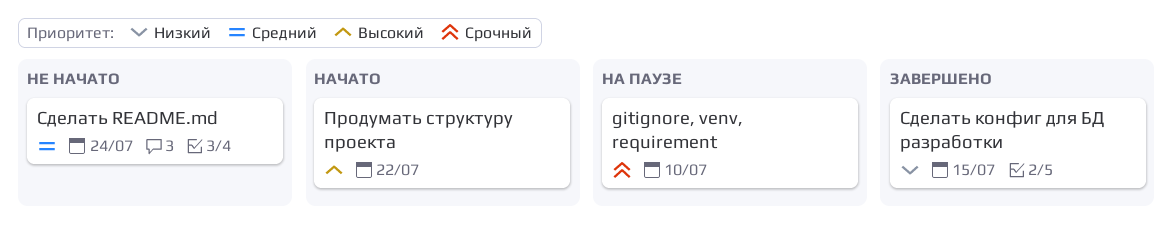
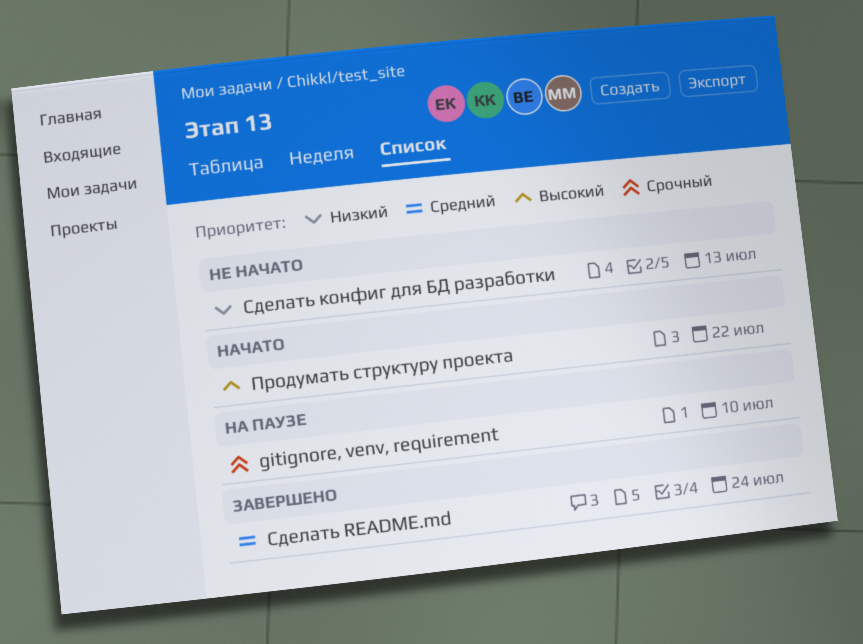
Сделать README.md, status: Не начато -> Завершено
Сделать конфиг для БД разработки, status: Завершено -> Не начато
Сделать конфиг для БД разработки, due: Jul 15 -> Jul 13

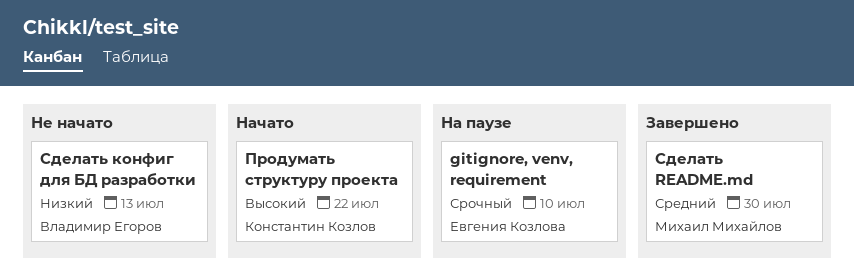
Сделать README.md, due: Jul 24 -> Jul 30

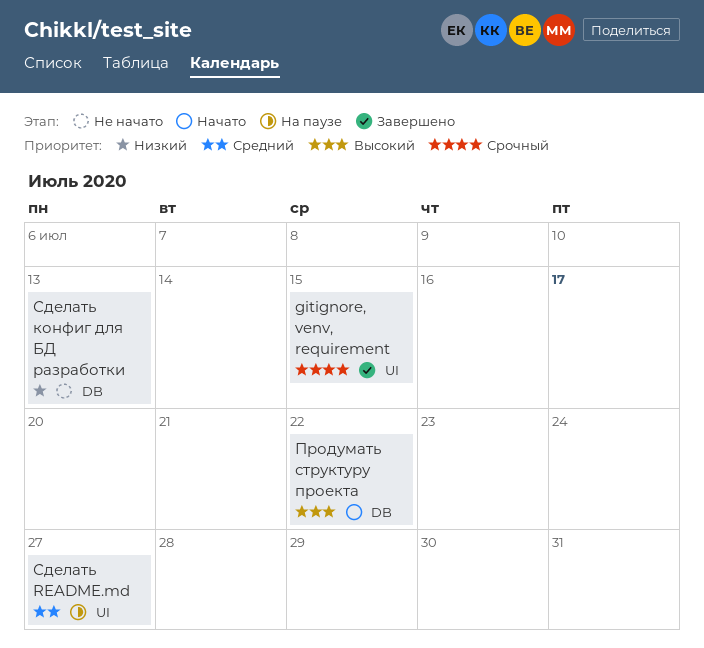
gitignore, venv, requirement, status: На паузе -> Завершено
gitignore, venv, requirement, due: Jul 10 -> Jul 15
Сделать README.md, status: Завершено -> На паузе
Сделать README.md, due: Jul 30 -> Jul 27

